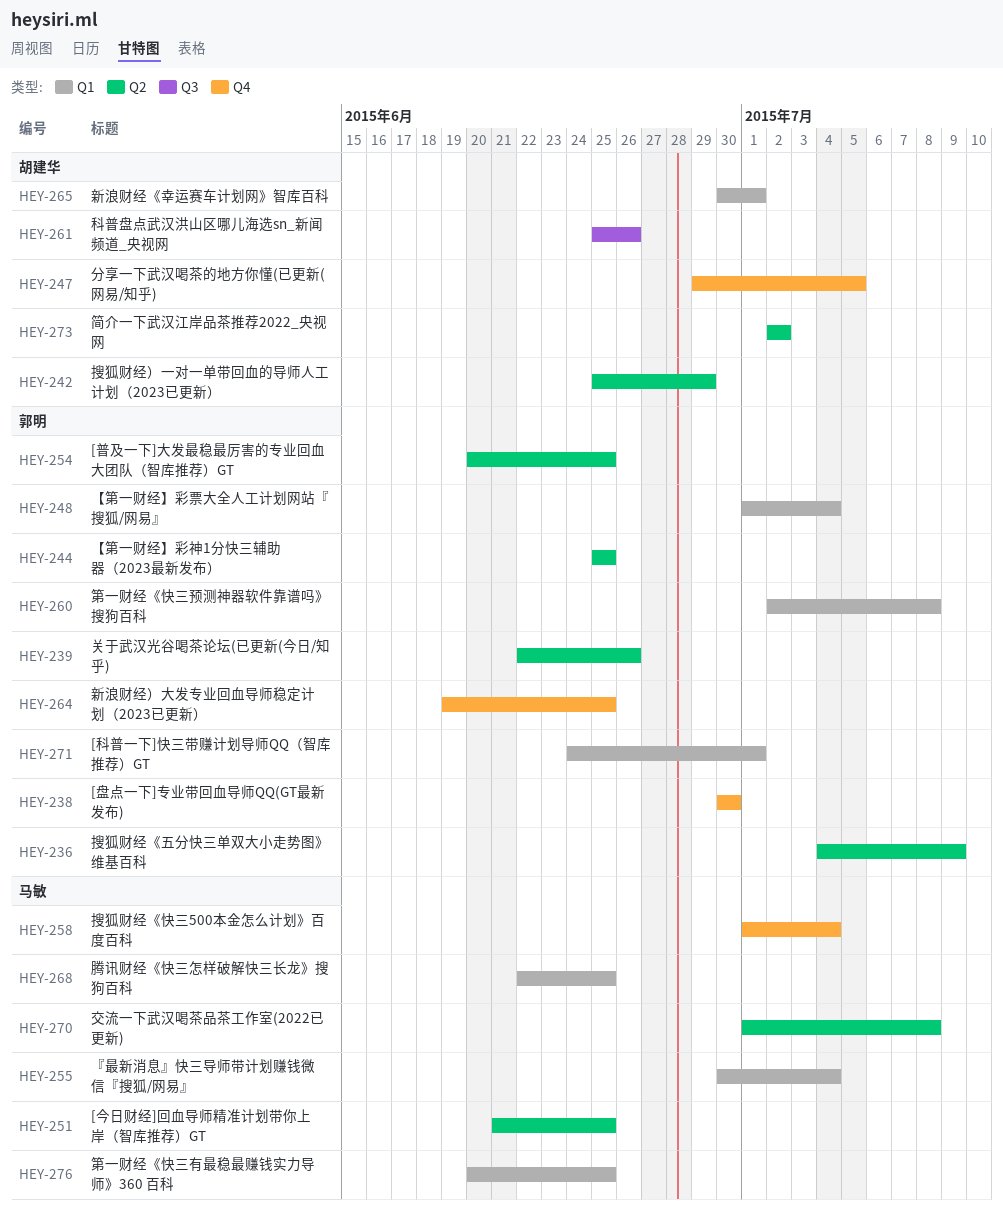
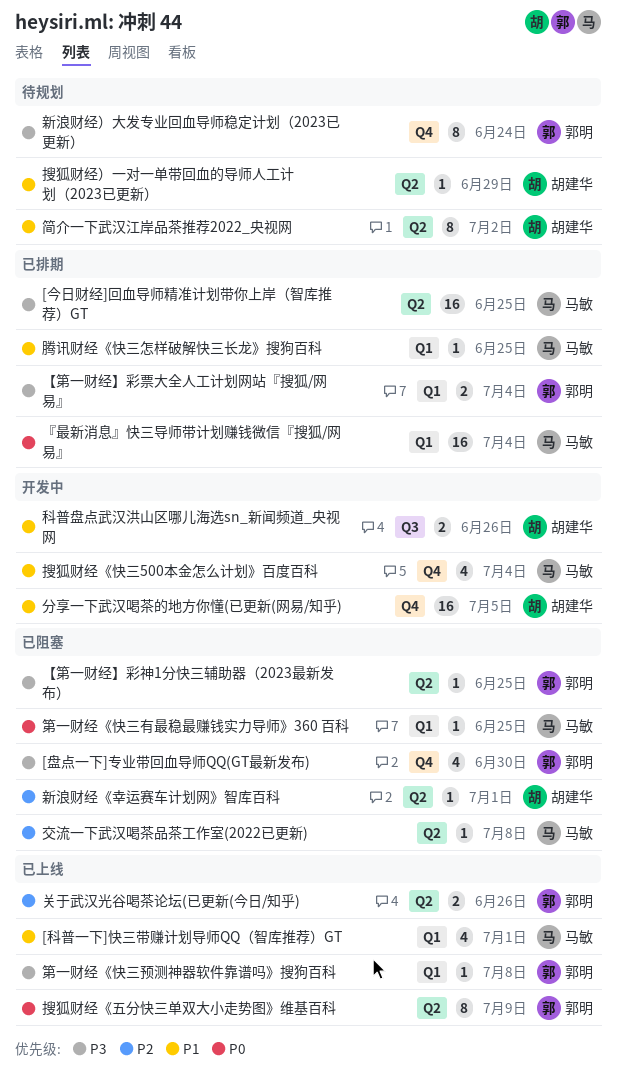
[普及一下]大发最稳最厉害的专业回血大团队（智库推荐）GT: present -> none
[科普一下]快三带赚计划导师QQ（智库推荐）GT, owner: 郭明 -> 马敏
新浪财经《幸运赛车计划网》智库百科, label: Q1 -> Q2
新浪财经）大发专业回血导师稳定计划（2023已更新）, due: Jun 25 -> Jun 24

